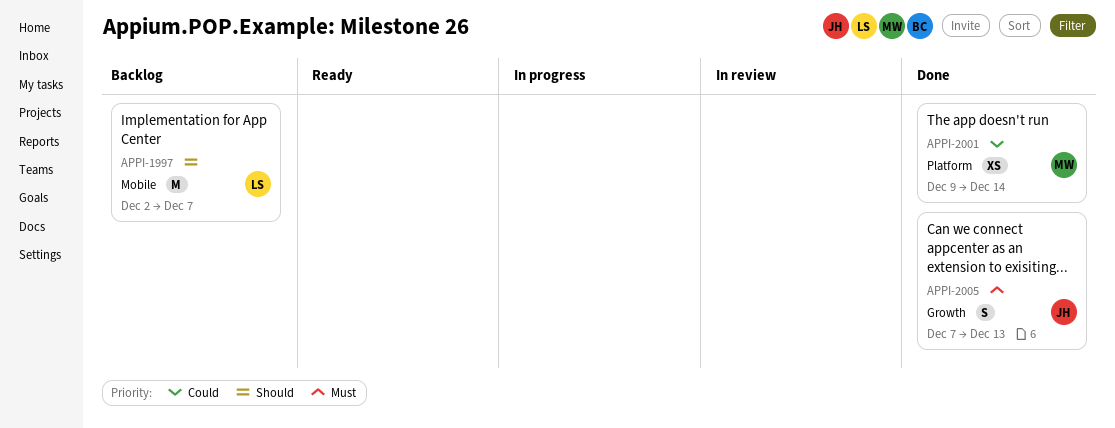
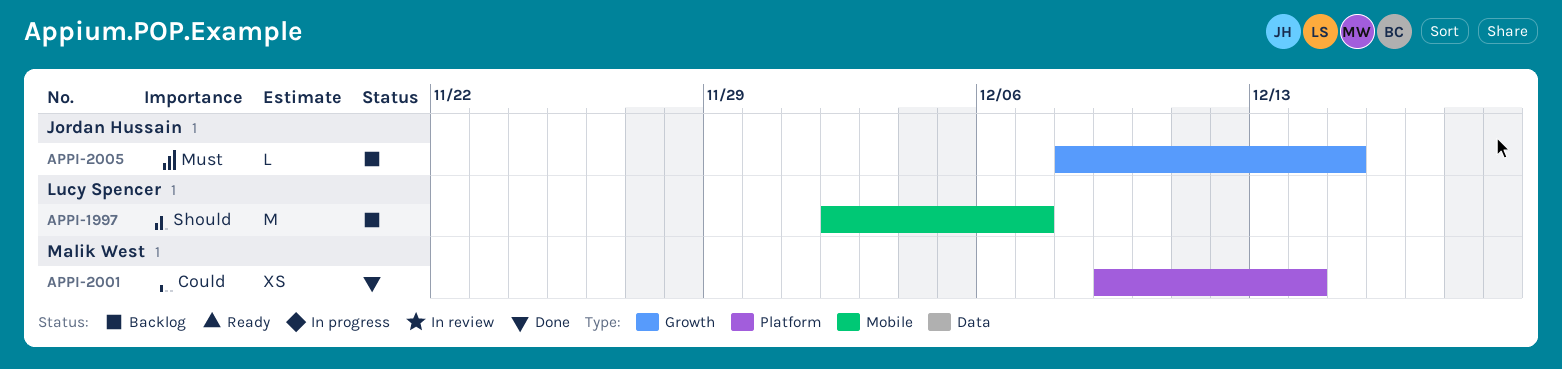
APPI-2005, status: Done -> Backlog
APPI-2005, estimate: S -> L
APPI-2005, start: Dec 7 -> Dec 8
APPI-2005, due: Dec 13 -> Dec 15

